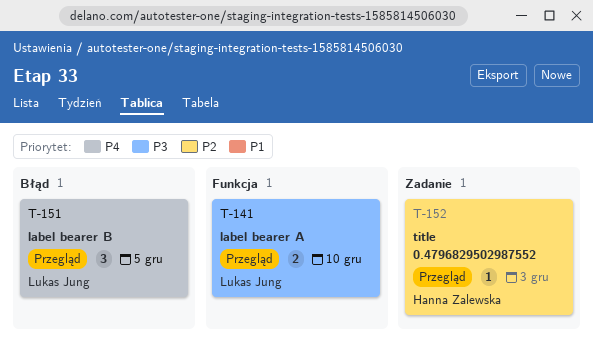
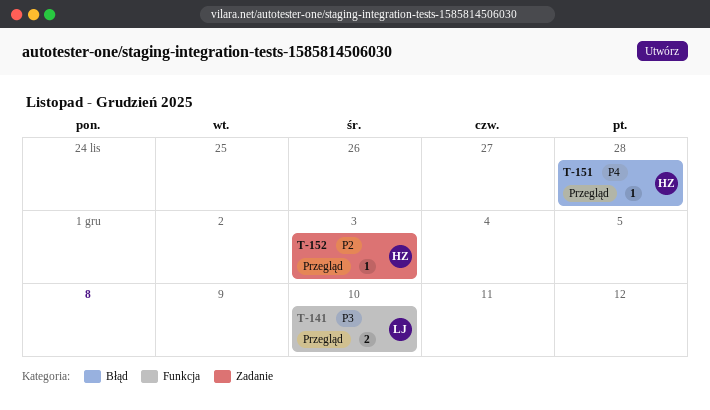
T-151, owner: Lukas Jung -> Hanna Zalewska
T-151, estimate: 3 -> 1
T-151, due: Dec 5 -> Nov 28

